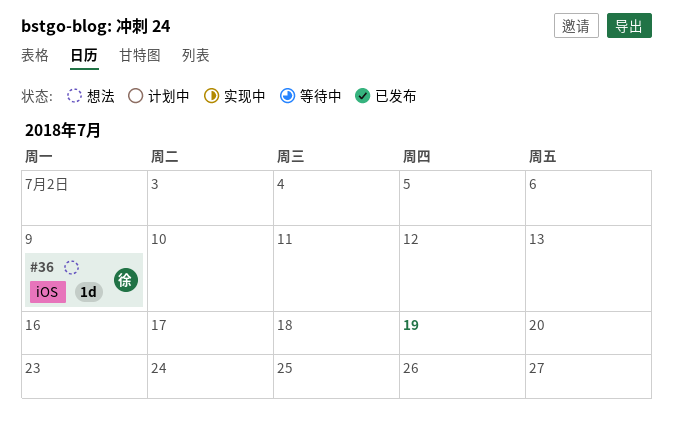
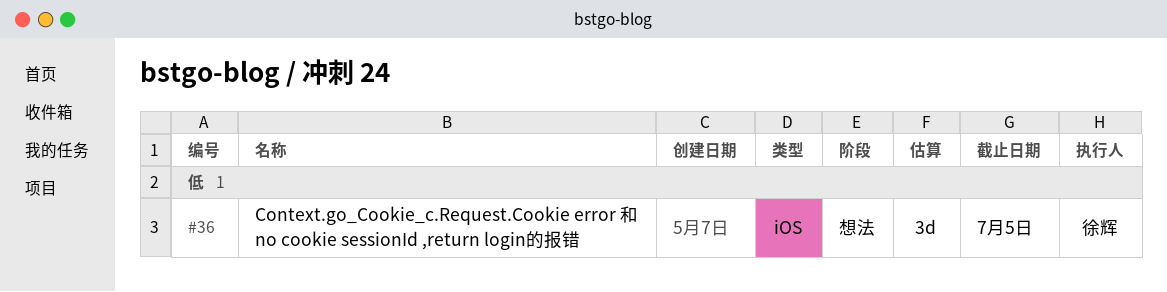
#36, estimate: 1d -> 3d
#36, due: Jul 9 -> Jul 5

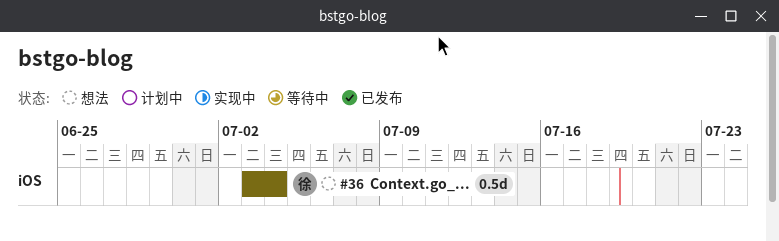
#36, estimate: 3d -> 0.5d
#36, due: Jul 5 -> Jul 4

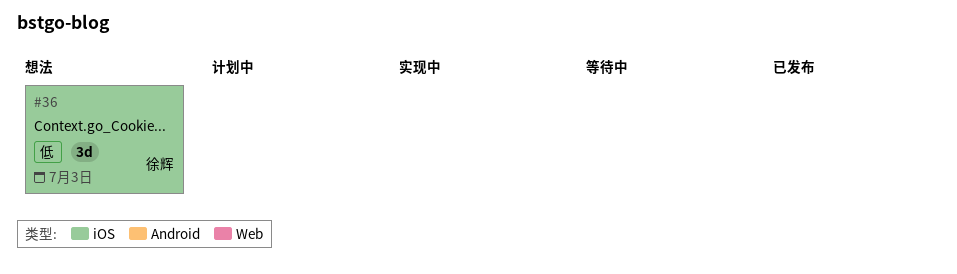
#36, estimate: 0.5d -> 3d
#36, due: Jul 4 -> Jul 3

